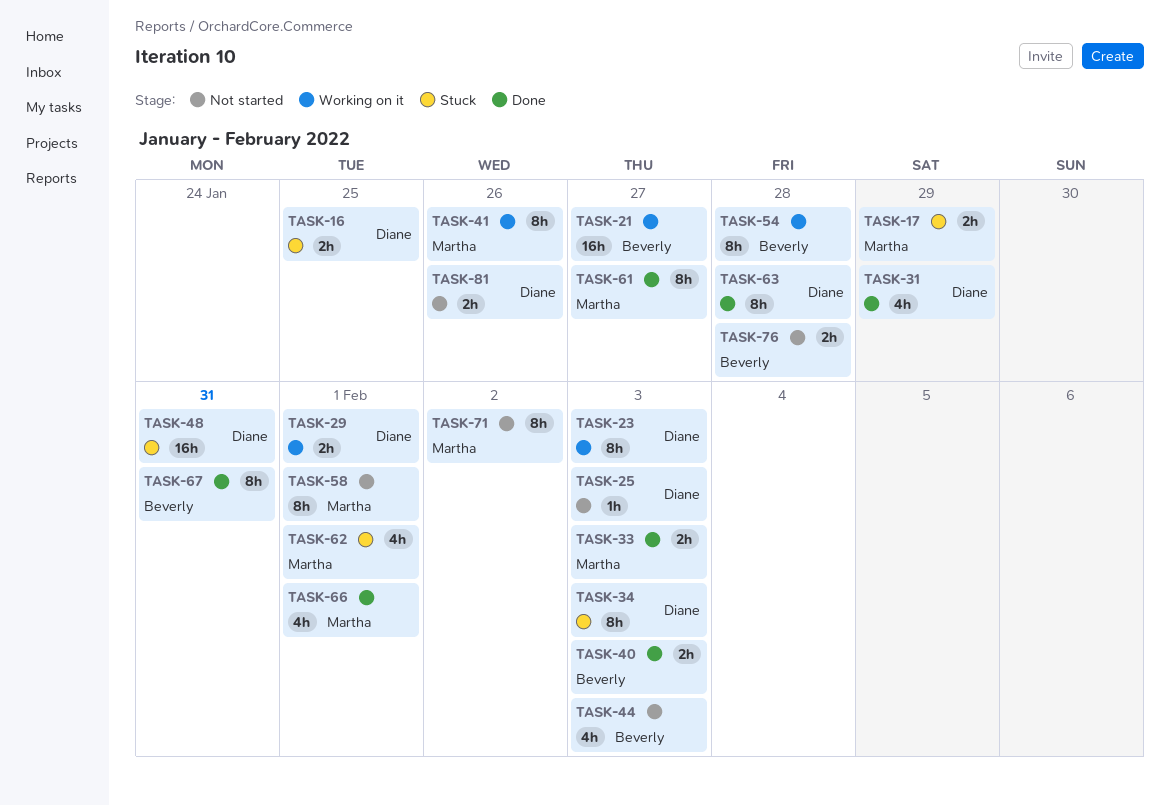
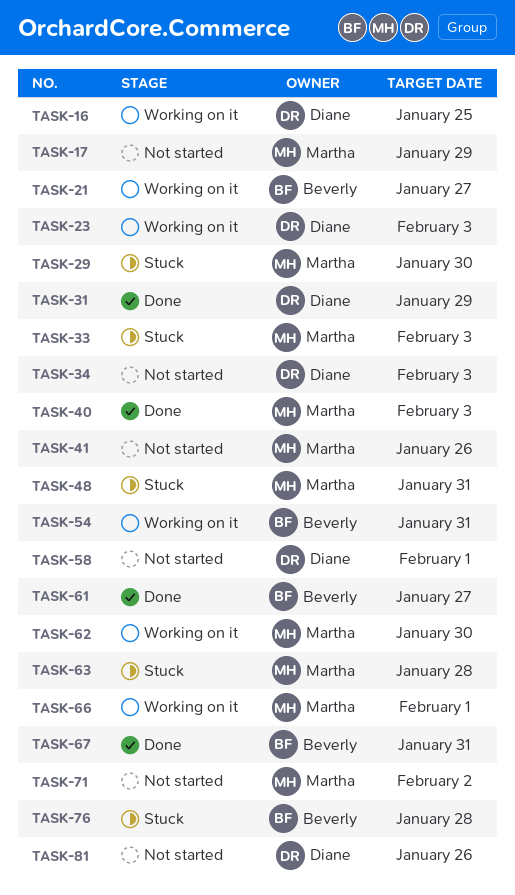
TASK-16, status: Stuck -> Working on it
TASK-17, status: Stuck -> Not started
TASK-25: present -> none
TASK-29, status: Working on it -> Stuck
TASK-29, owner: Diane -> Martha
TASK-29, due: Feb 1 -> Jan 30
TASK-33, status: Done -> Stuck
TASK-34, status: Stuck -> Not started
TASK-40, owner: Beverly -> Martha
TASK-41, status: Working on it -> Not started
TASK-44: present -> none
TASK-48, owner: Diane -> Martha
TASK-54, due: Jan 28 -> Jan 31
TASK-58, owner: Martha -> Diane
TASK-61, owner: Martha -> Beverly
TASK-62, status: Stuck -> Working on it
TASK-62, due: Feb 1 -> Jan 30
TASK-63, status: Done -> Stuck
TASK-63, owner: Diane -> Martha
TASK-66, status: Done -> Working on it
TASK-76, status: Not started -> Stuck

